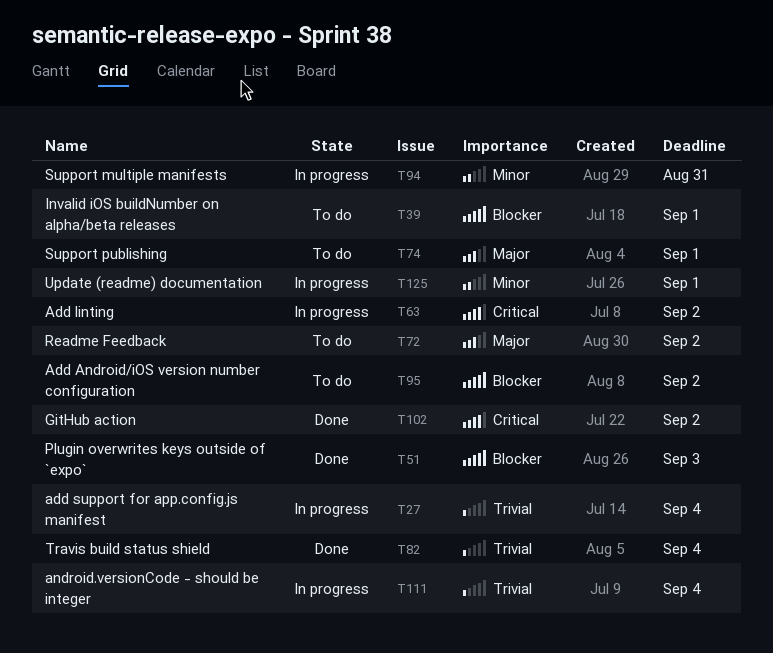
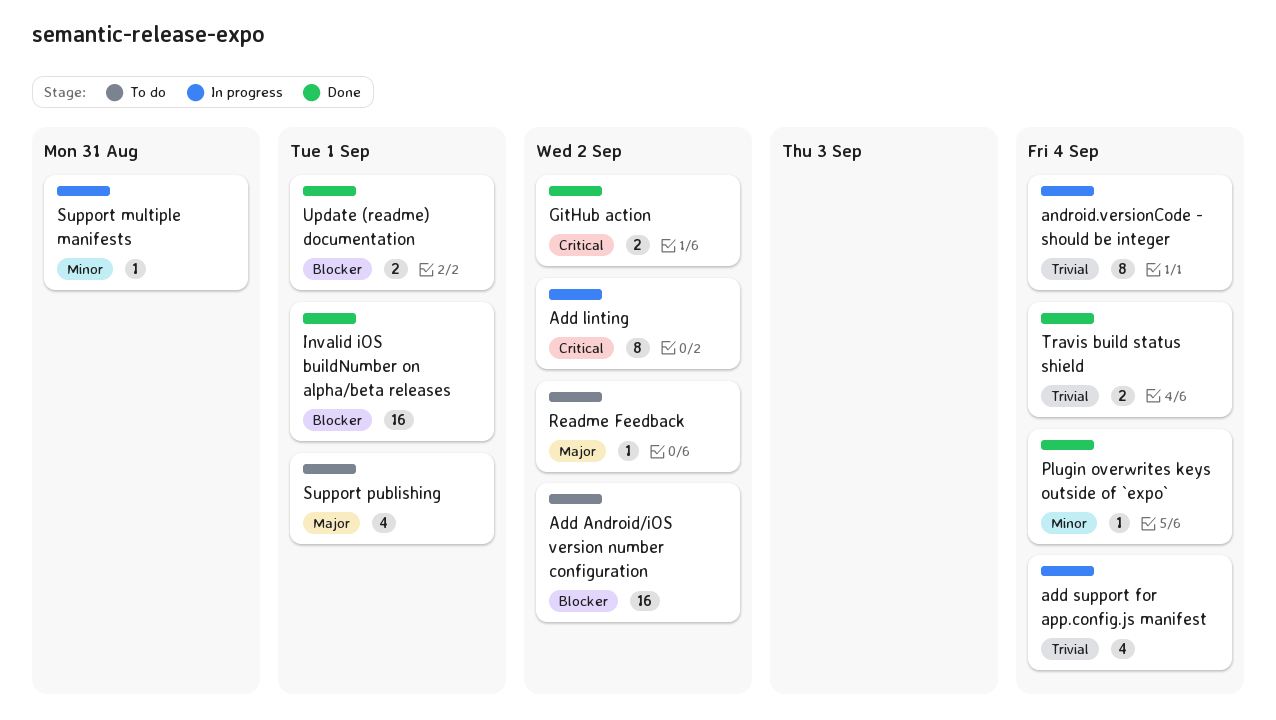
Invalid iOS buildNumber on alpha/beta releases, status: To do -> Done
Plugin overwrites keys outside of `expo`, priority: Blocker -> Minor
Plugin overwrites keys outside of `expo`, due: Sep 3 -> Sep 4
Update (readme) documentation, status: In progress -> Done
Update (readme) documentation, priority: Minor -> Blocker

